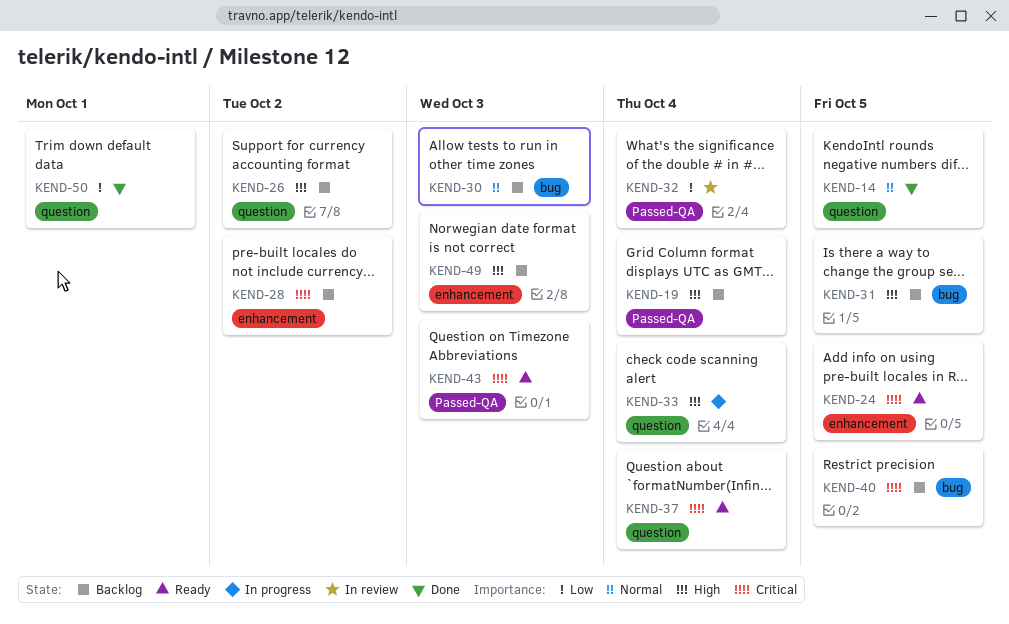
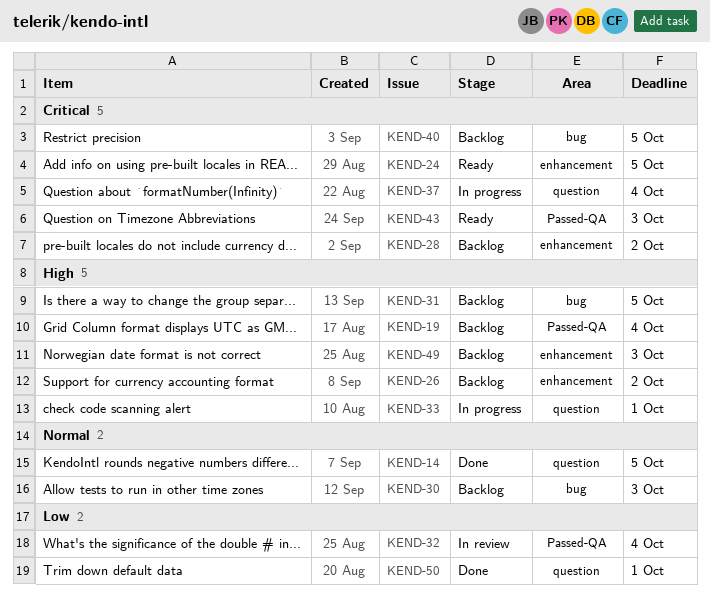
KEND-26, label: question -> enhancement
KEND-33, due: Oct 4 -> Oct 1
KEND-37, status: Ready -> In progress

